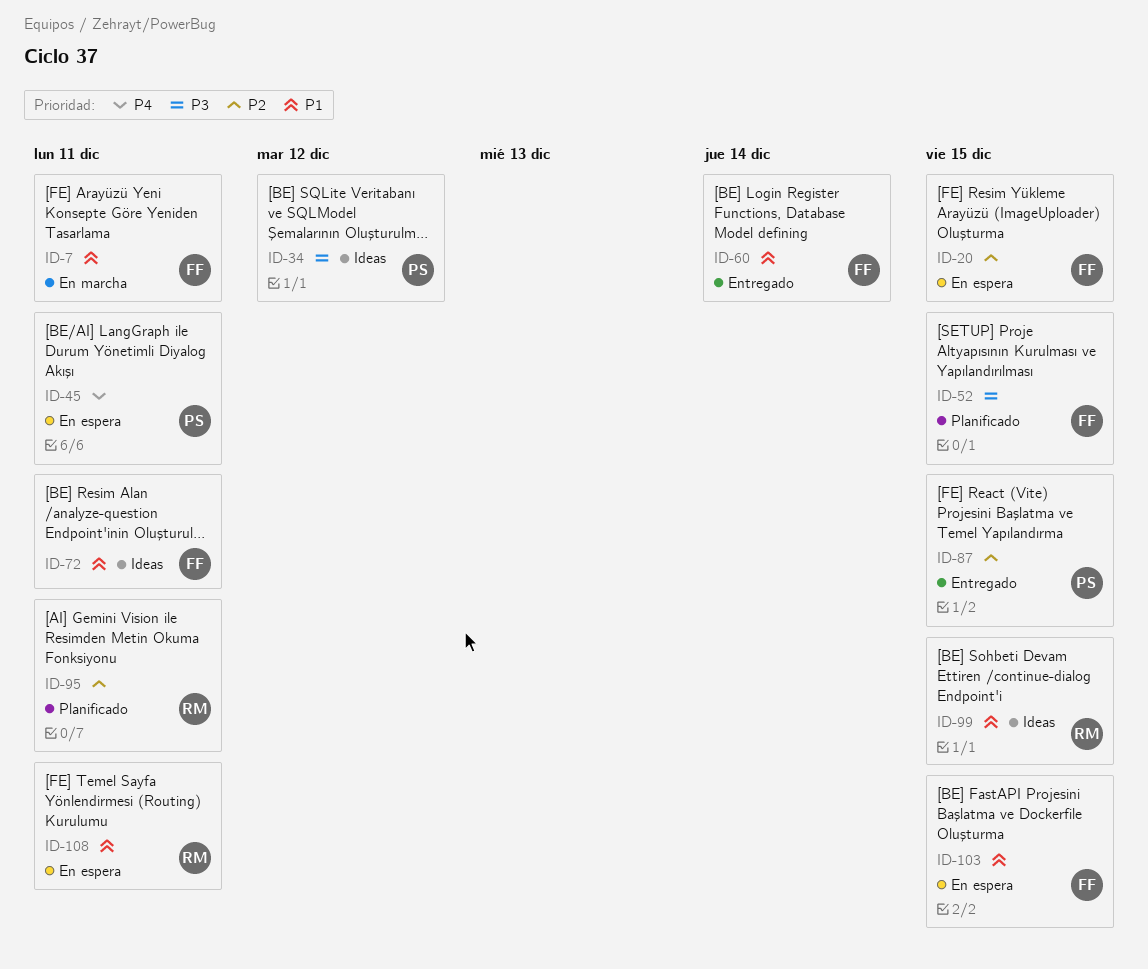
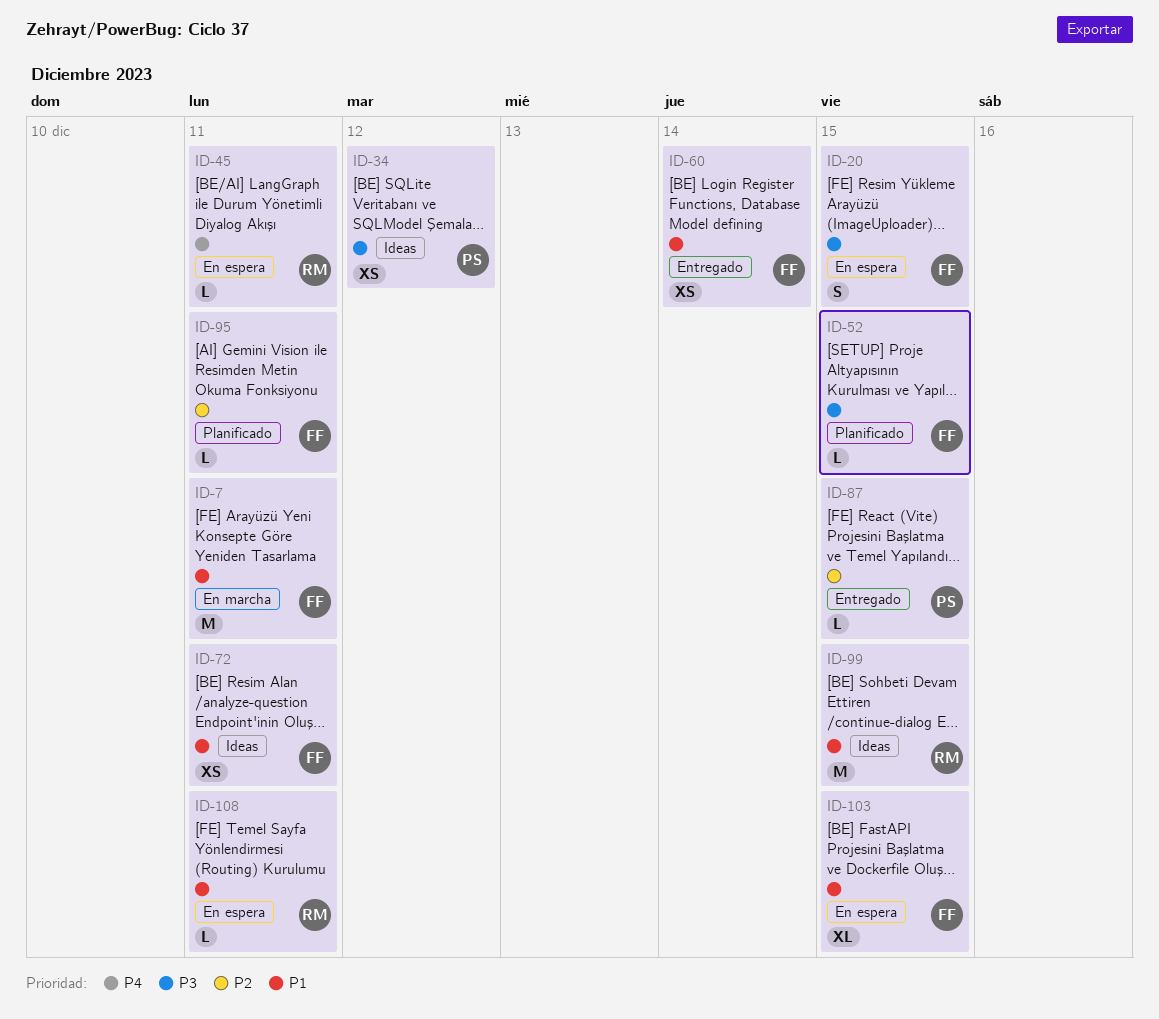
ID-20, priority: P2 -> P3
ID-45, owner: PS -> RM
ID-95, owner: RM -> FF

